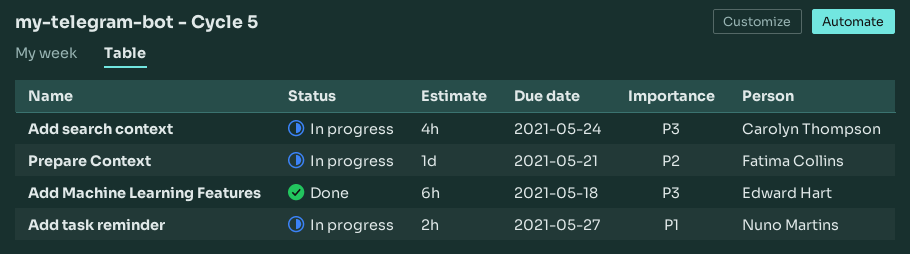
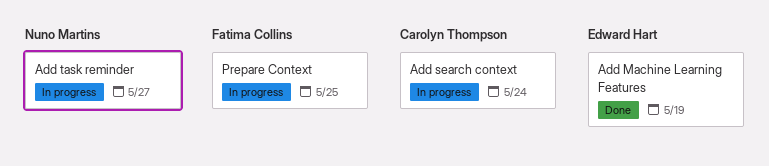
Add Machine Learning Features, due: May 18 -> May 19
Prepare Context, due: May 21 -> May 25

